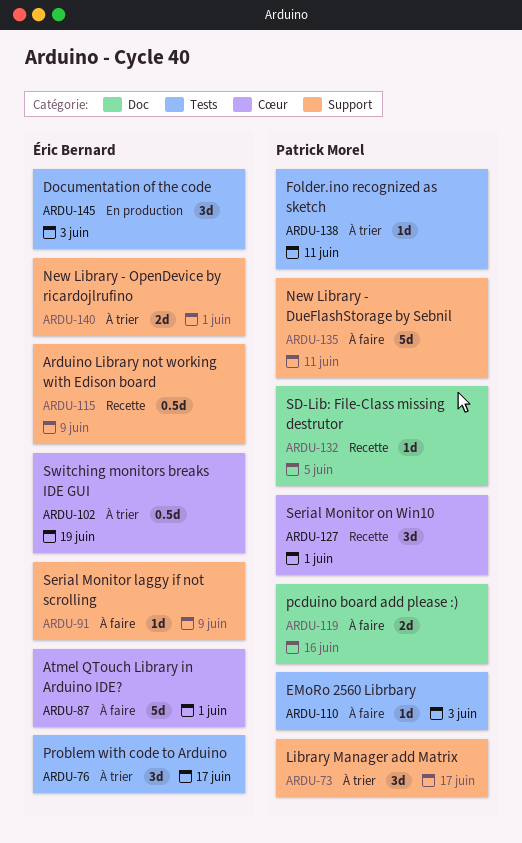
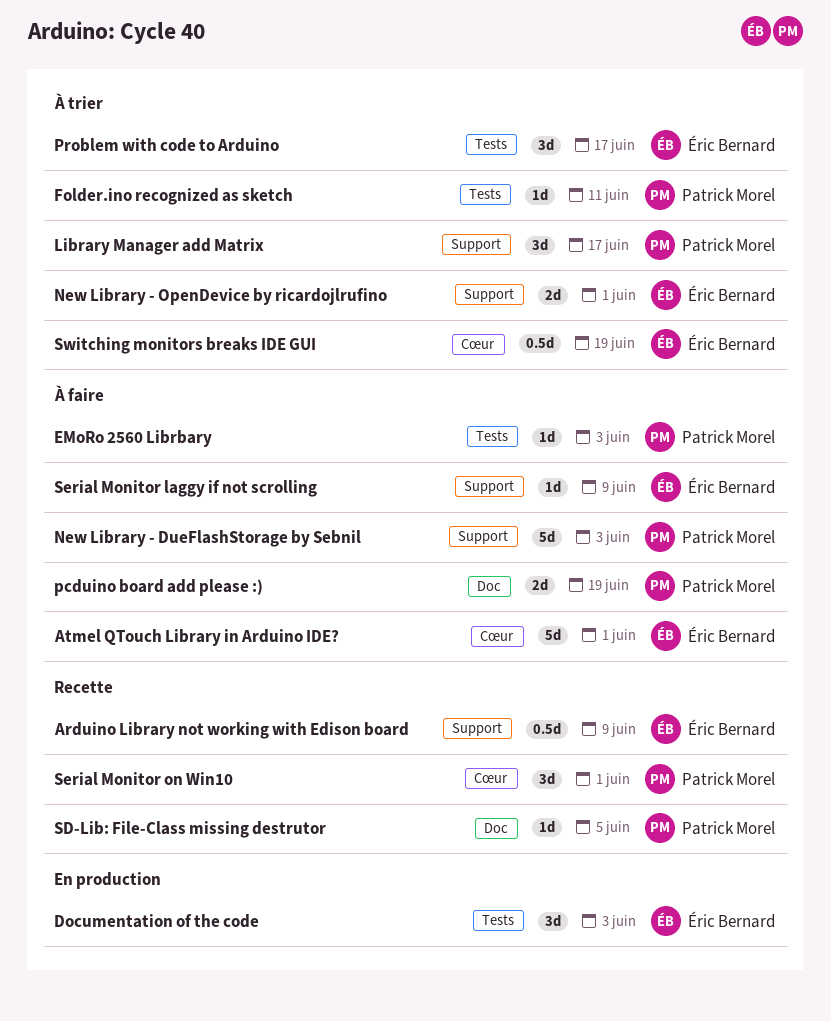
New Library - DueFlashStorage by Sebnil, due: Jun 11 -> Jun 3
pcduino board add please :), due: Jun 16 -> Jun 19

